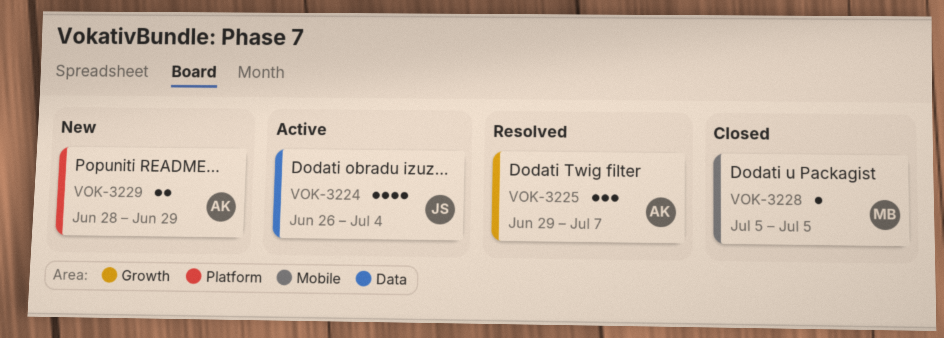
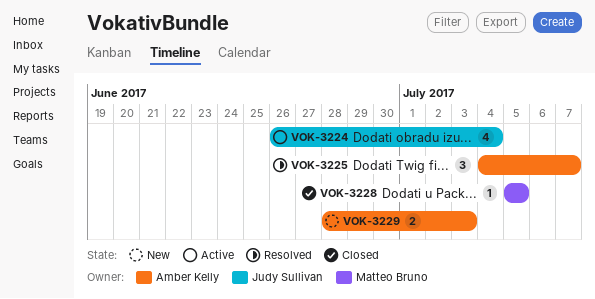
VOK-3225, start: Jun 29 -> Jul 4
VOK-3229, due: Jun 29 -> Jul 3

